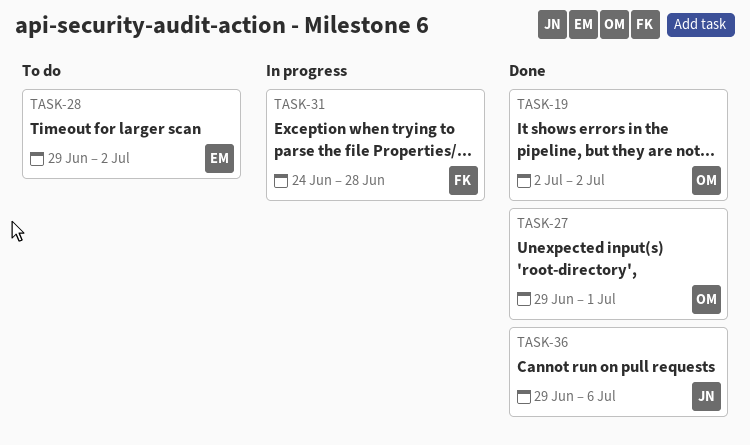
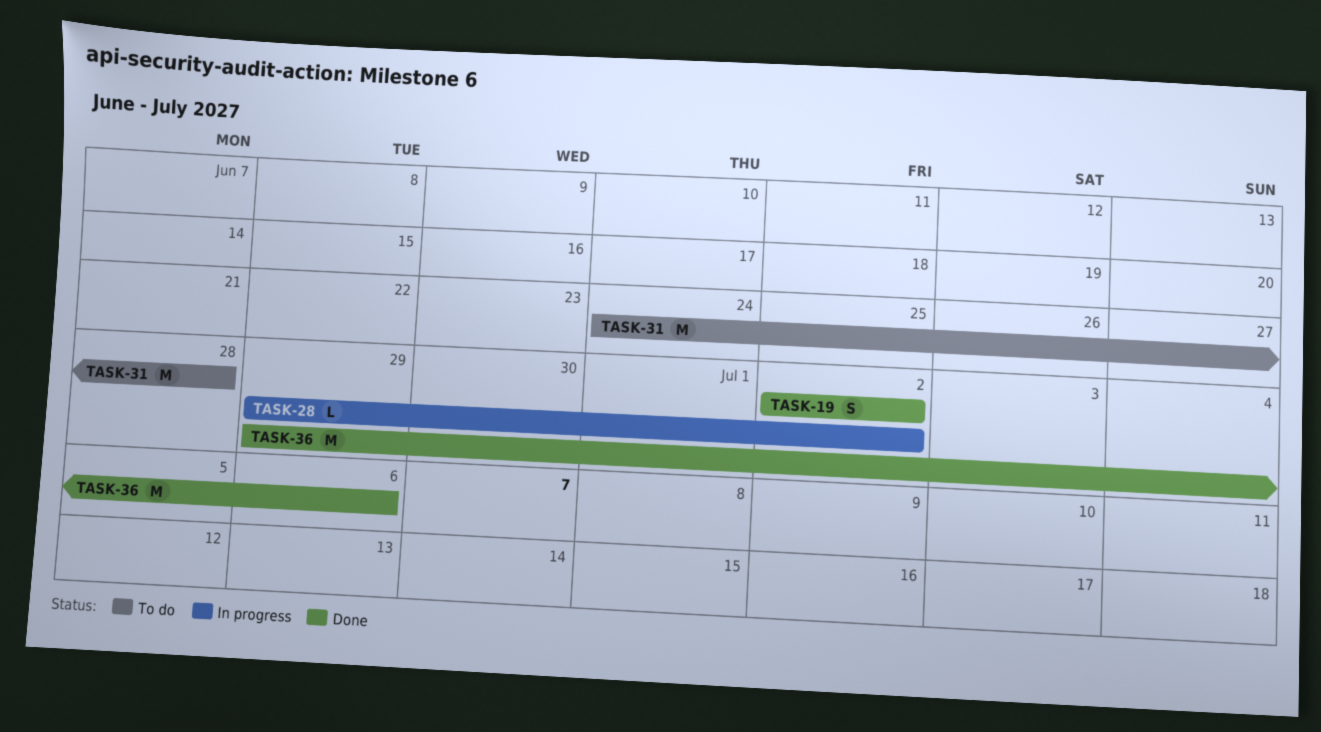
TASK-27: present -> none
TASK-28, status: To do -> In progress
TASK-31, status: In progress -> To do

